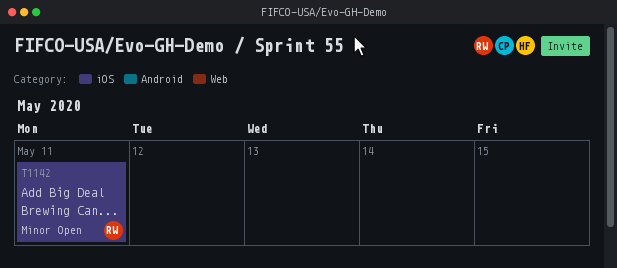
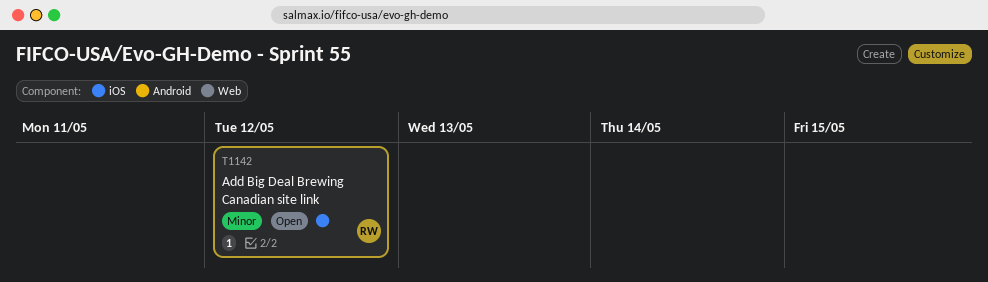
T1142, due: May 11 -> May 12

